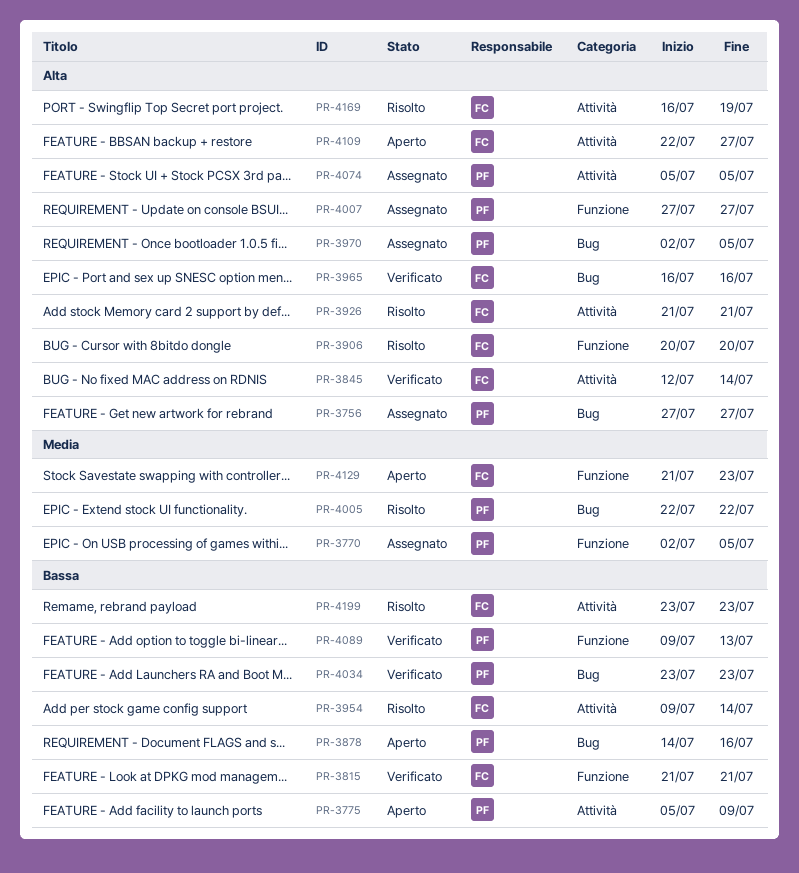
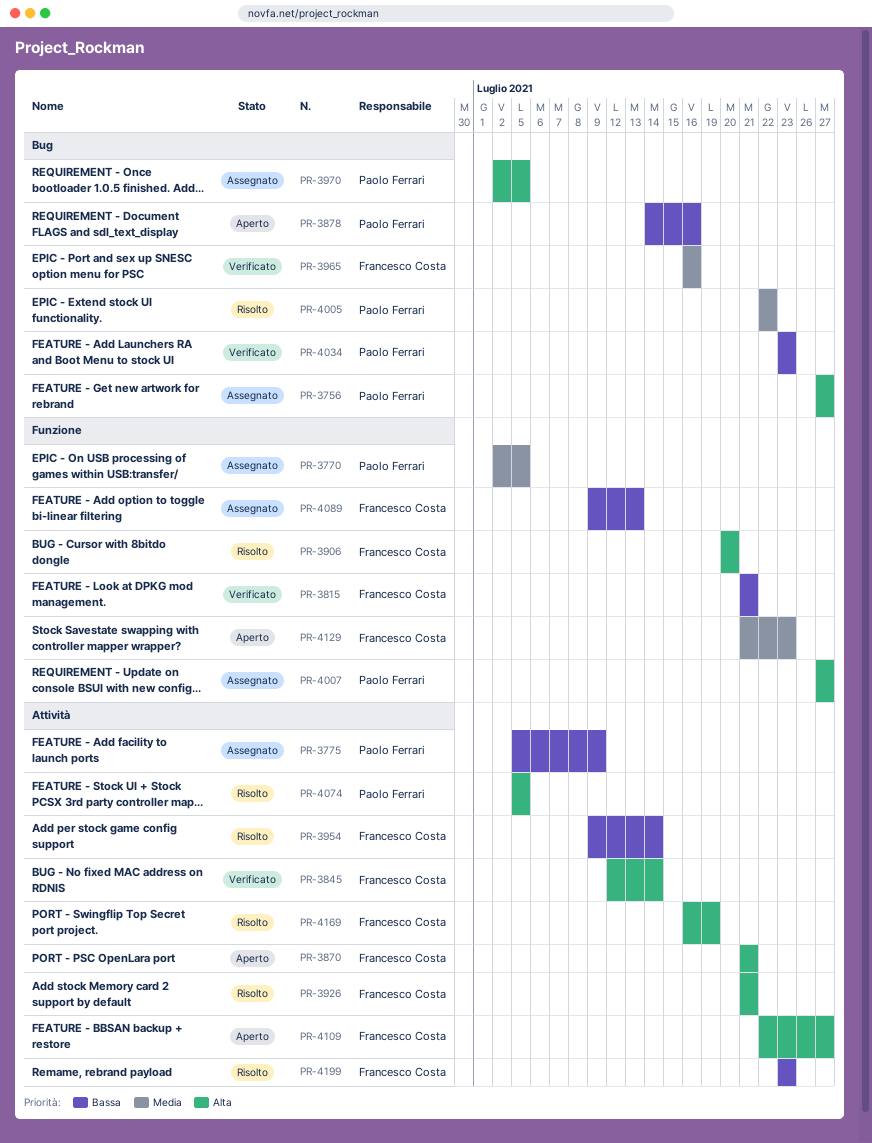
PR-3775, status: Aperto -> Assegnato
PR-3870: none -> present
PR-3965, priority: Alta -> Media
PR-4074, status: Assegnato -> Risolto
PR-4089, status: Verificato -> Assegnato
PR-4089, owner: Paolo Ferrari -> Francesco Costa

